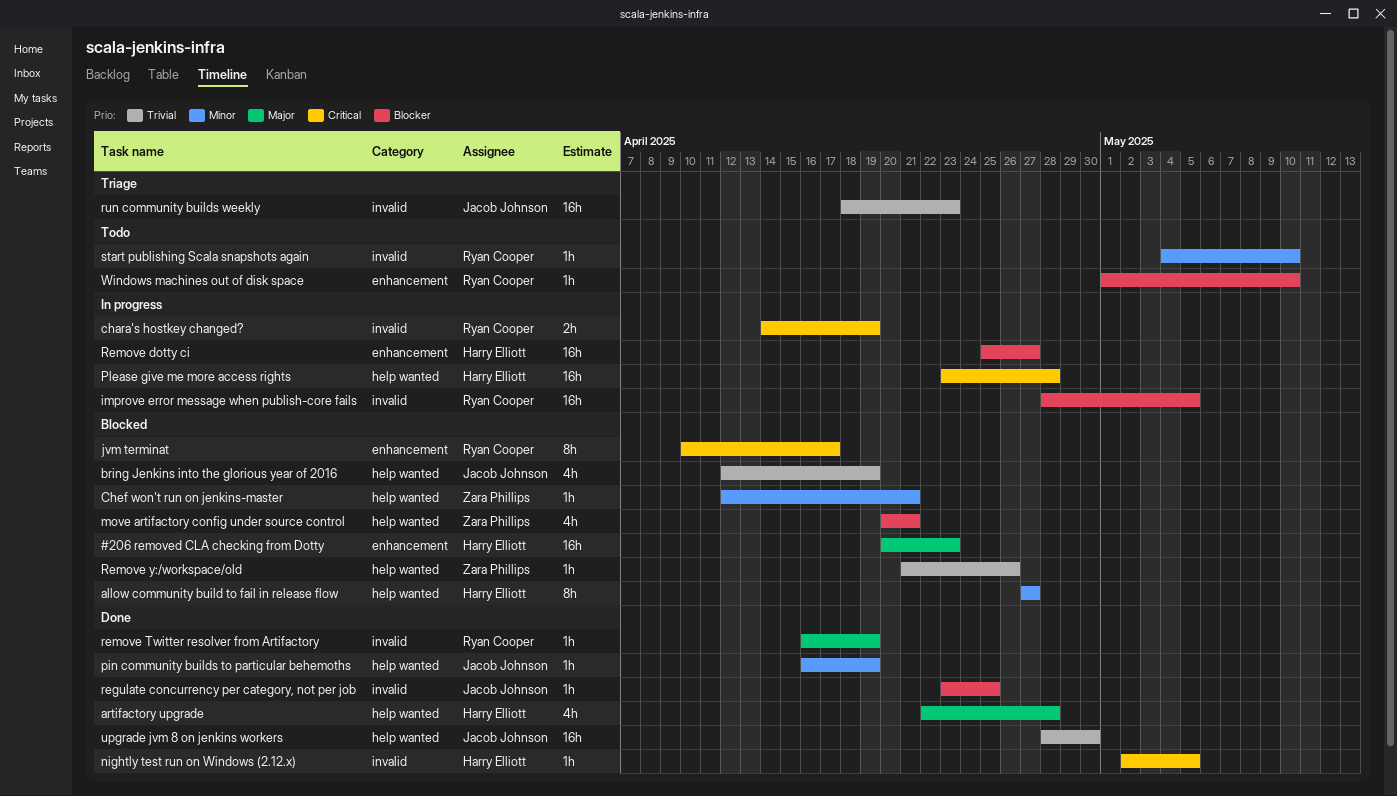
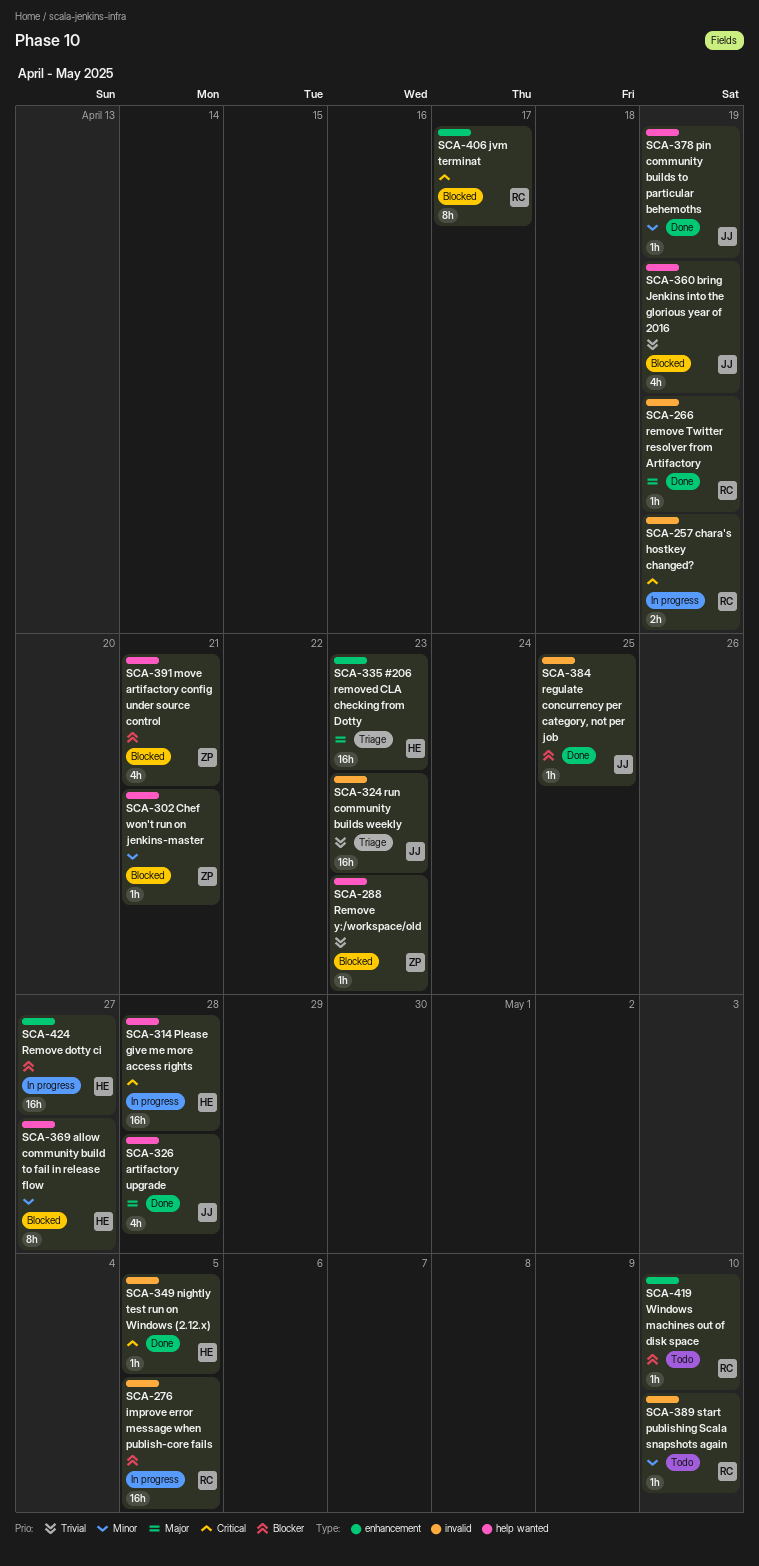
#206 removed CLA checking from Dotty, status: Blocked -> Triage
artifactory upgrade, owner: Harry Elliott -> Jacob Johnson
Remove y:/workspace/old, due: Apr 26 -> Apr 23
upgrade jvm 8 on jenkins workers: present -> none

